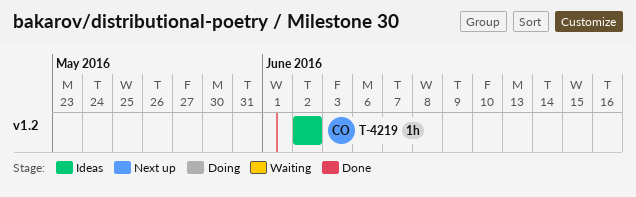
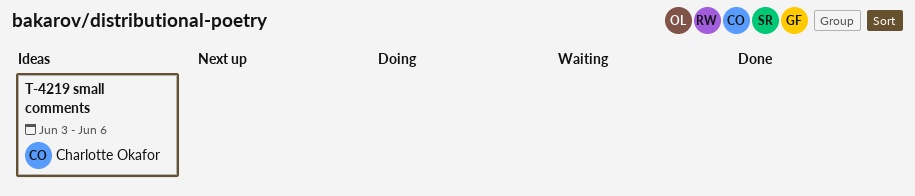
T-4219, start: Jun 2 -> Jun 3
T-4219, due: Jun 2 -> Jun 6

